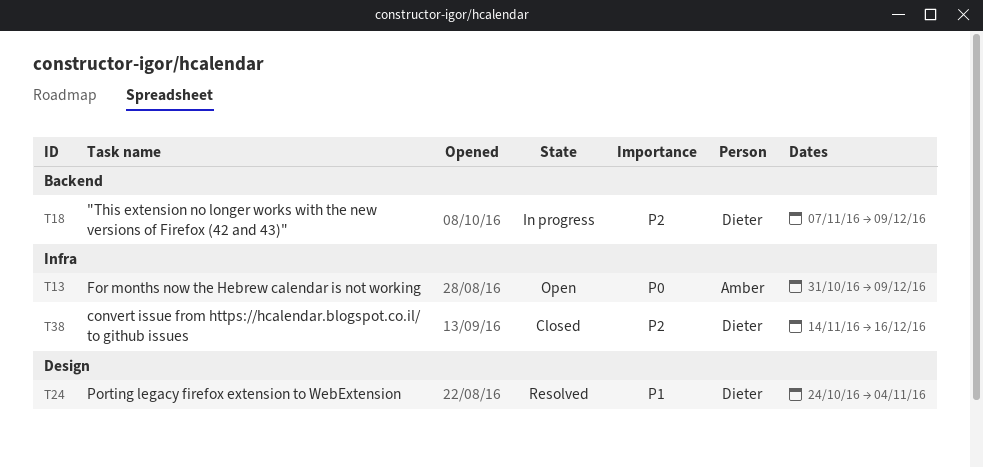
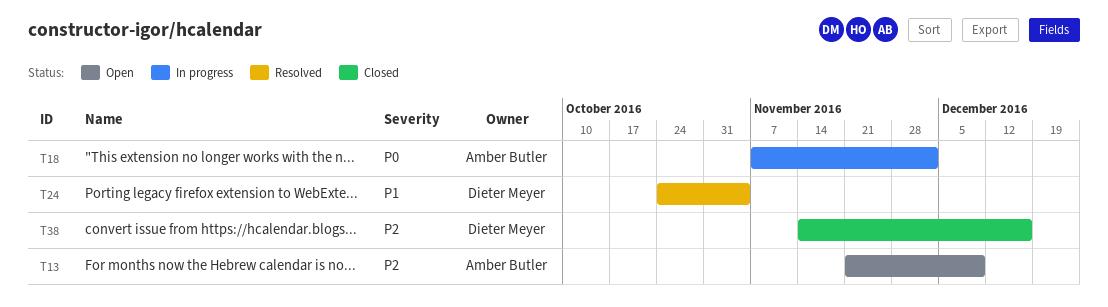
T13, priority: P0 -> P2
T13, start: Oct 31 -> Nov 21
T18, owner: Dieter Meyer -> Amber Butler
T18, priority: P2 -> P0
T18, due: Dec 9 -> Dec 2

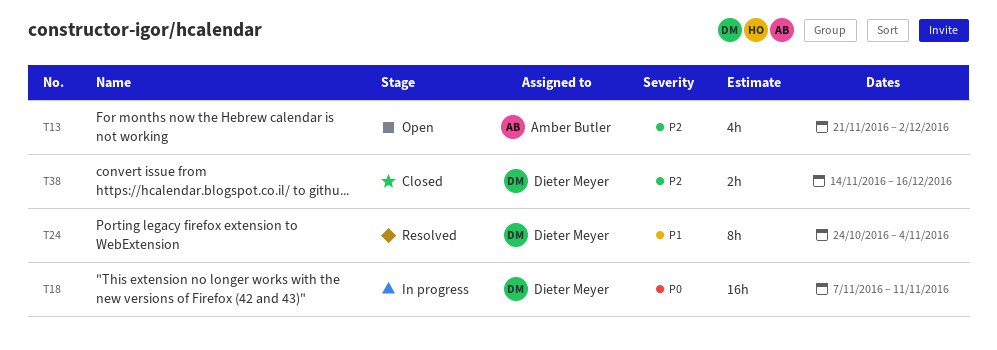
T13, due: Dec 9 -> Dec 2
T18, owner: Amber Butler -> Dieter Meyer
T18, due: Dec 2 -> Nov 11

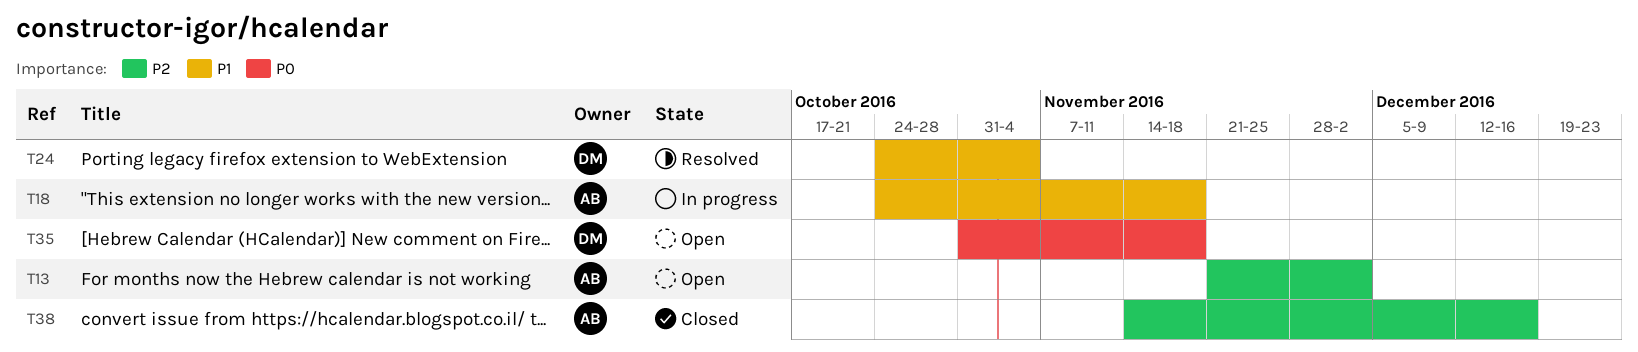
T18, owner: Dieter Meyer -> Amber Butler
T18, priority: P0 -> P1
T18, start: Nov 7 -> Oct 24
T18, due: Nov 11 -> Nov 18
T35: none -> present
T38, owner: Dieter Meyer -> Amber Butler

